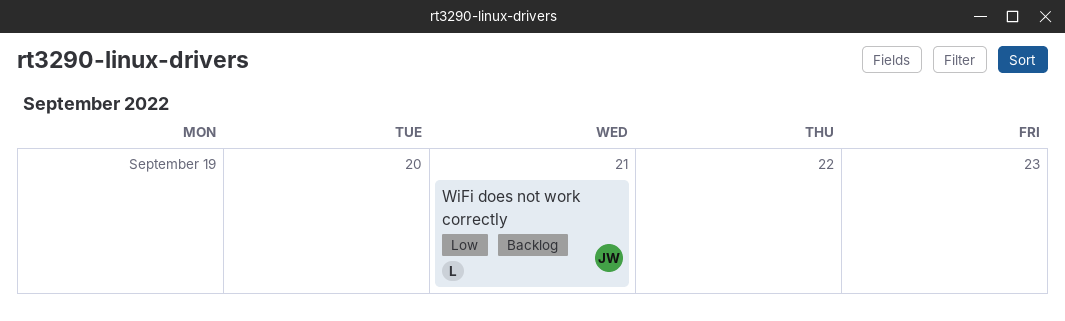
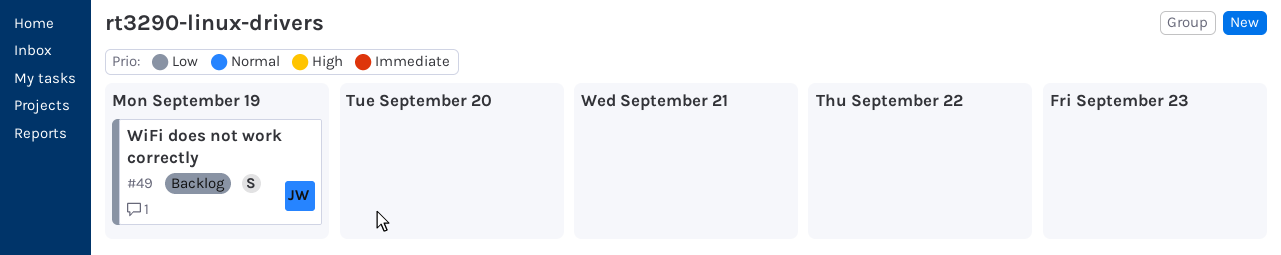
WiFi does not work correctly, estimate: L -> S
WiFi does not work correctly, due: Sep 21 -> Sep 19

